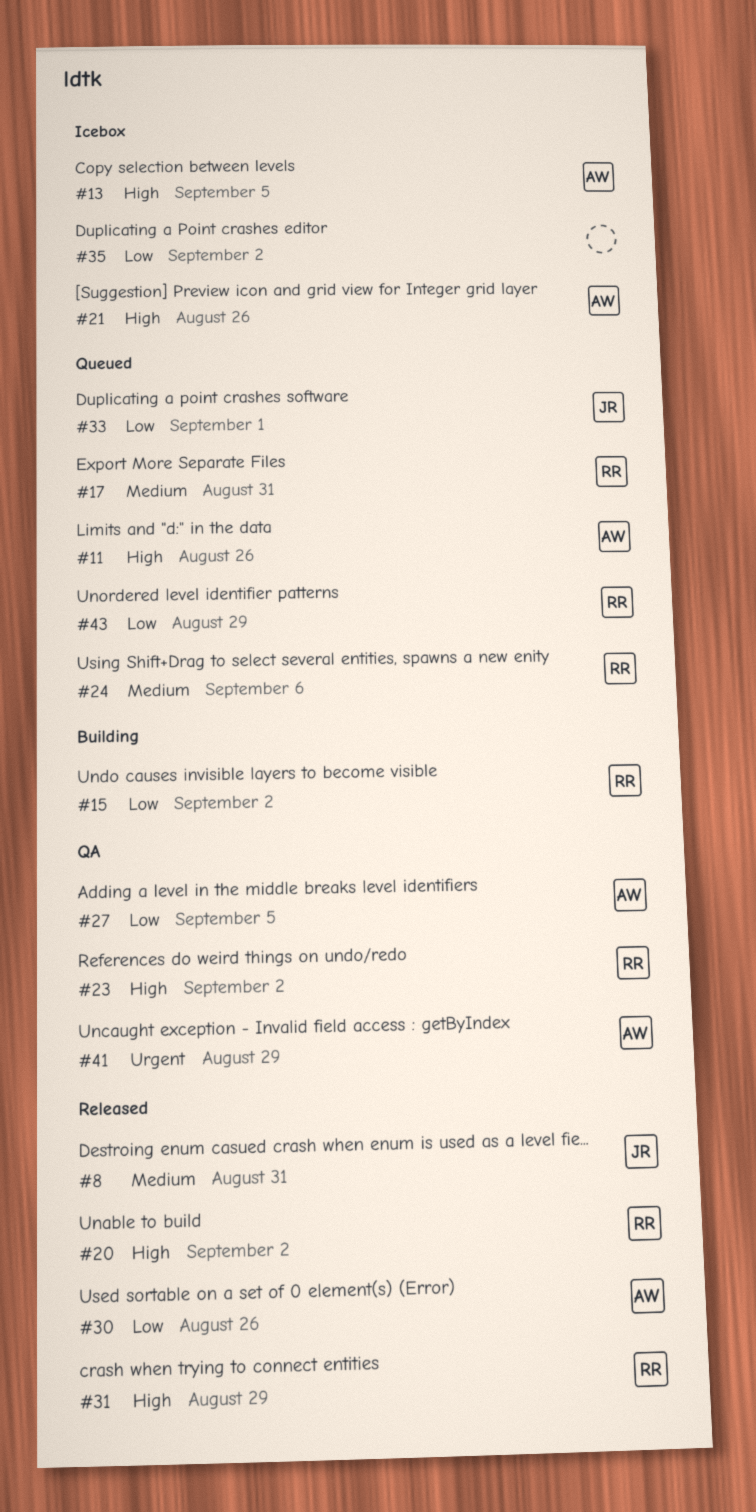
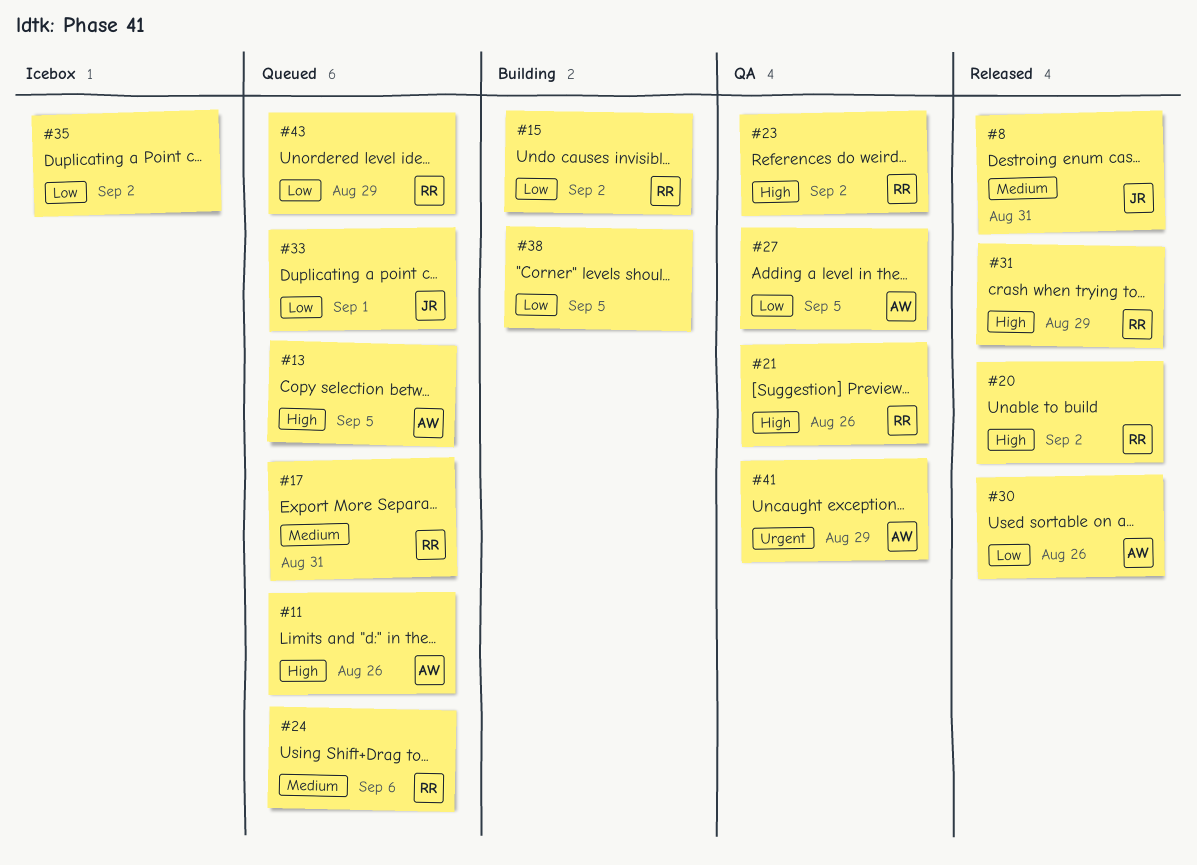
#13, status: Icebox -> Queued
#21, status: Icebox -> QA
#21, owner: AW -> RR
#38: none -> present

